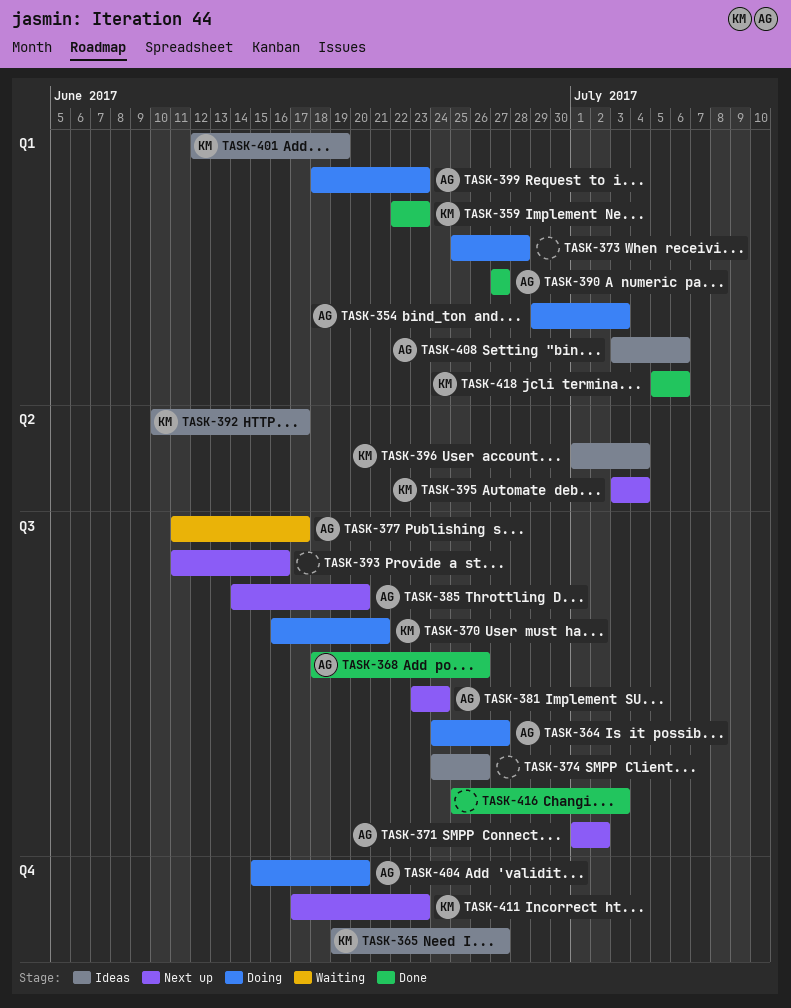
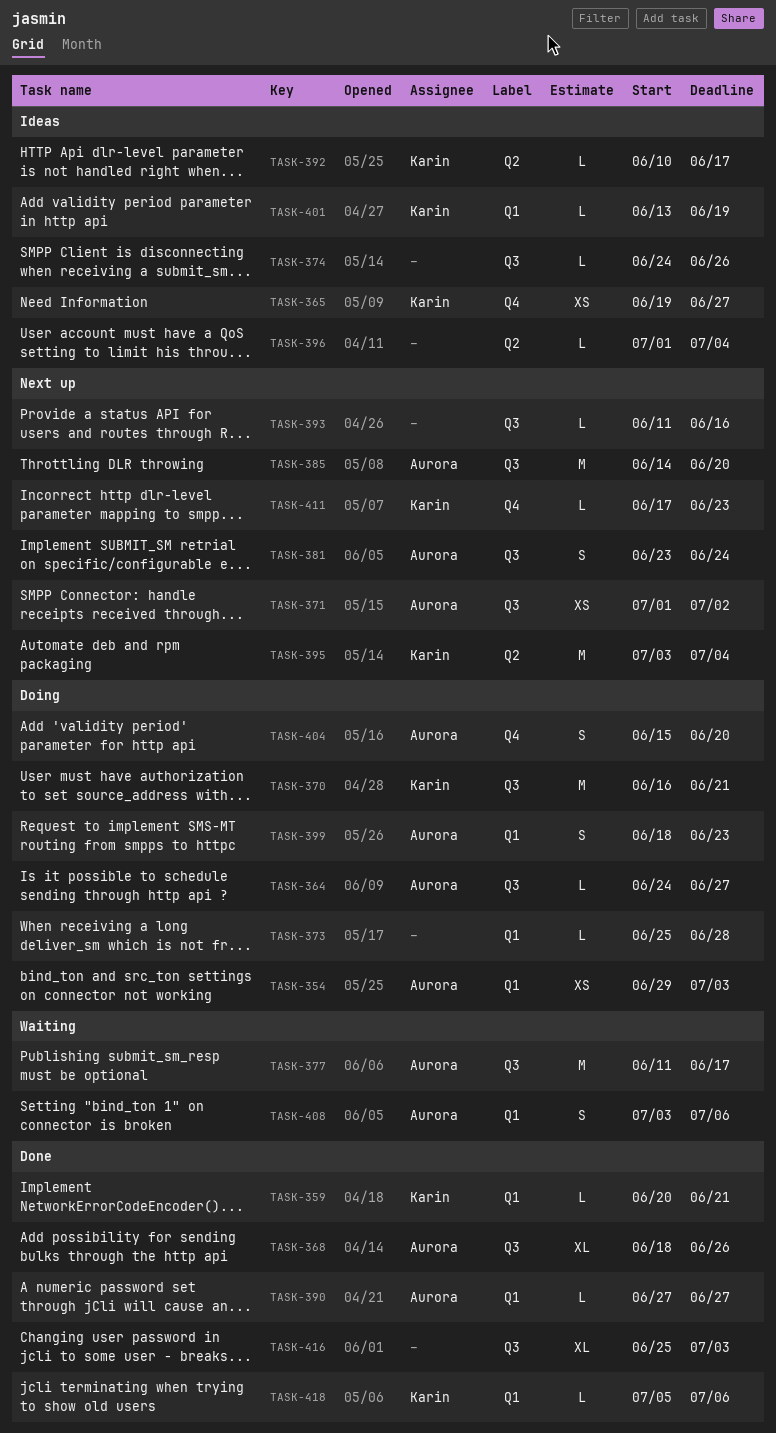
TASK-359, start: Jun 22 -> Jun 20
TASK-359, due: Jun 23 -> Jun 21
TASK-396, owner: Karin -> none
TASK-401, start: Jun 12 -> Jun 13
TASK-408, status: Ideas -> Waiting

